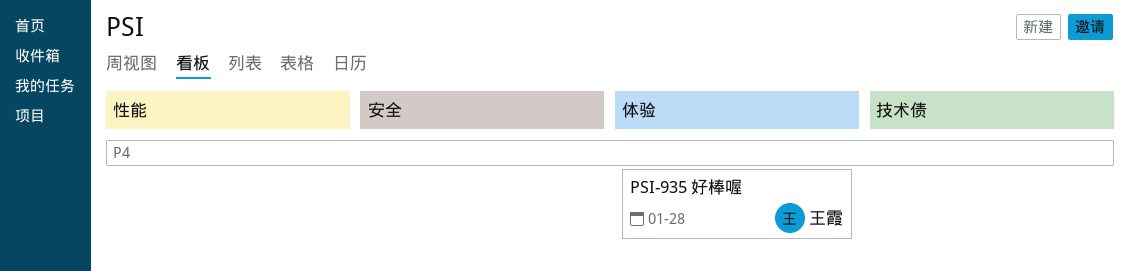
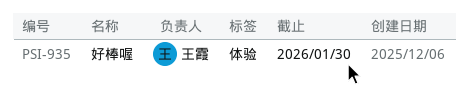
PSI-935, due: Jan 28 -> Jan 30

